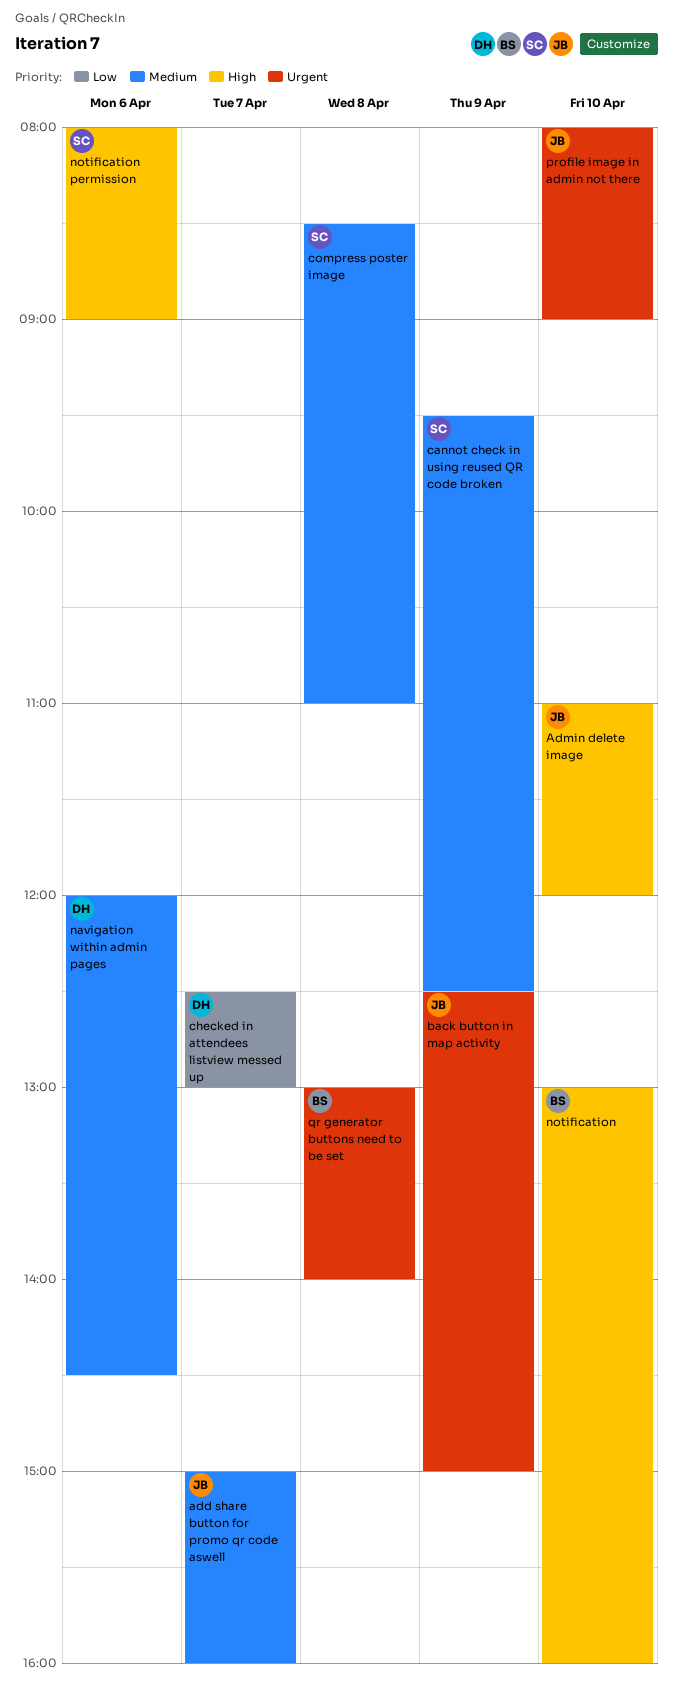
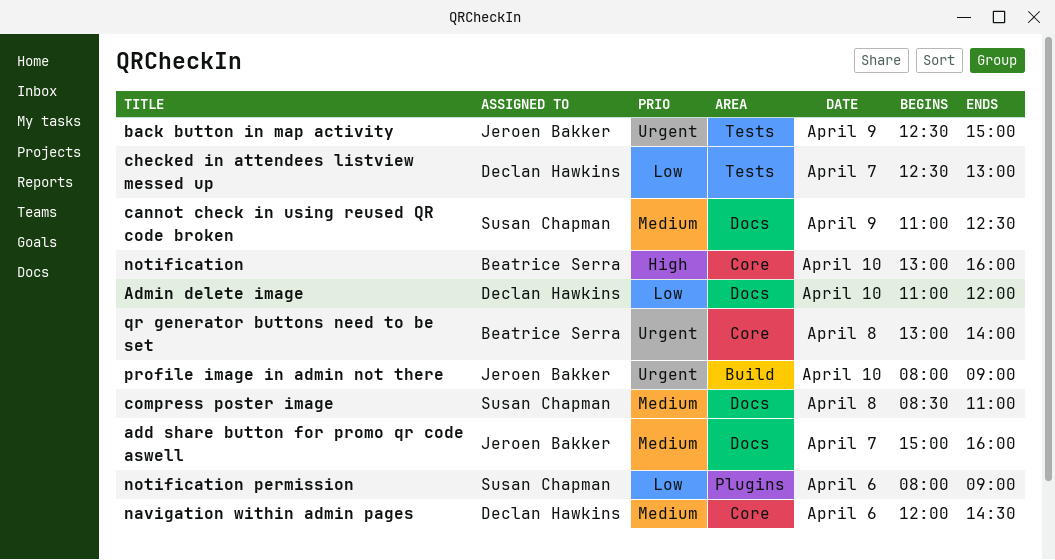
Admin delete image, owner: Jeroen Bakker -> Declan Hawkins
Admin delete image, priority: High -> Low
cannot check in using reused QR code broken, begins: 09:30 -> 11:00
notification permission, priority: High -> Low

